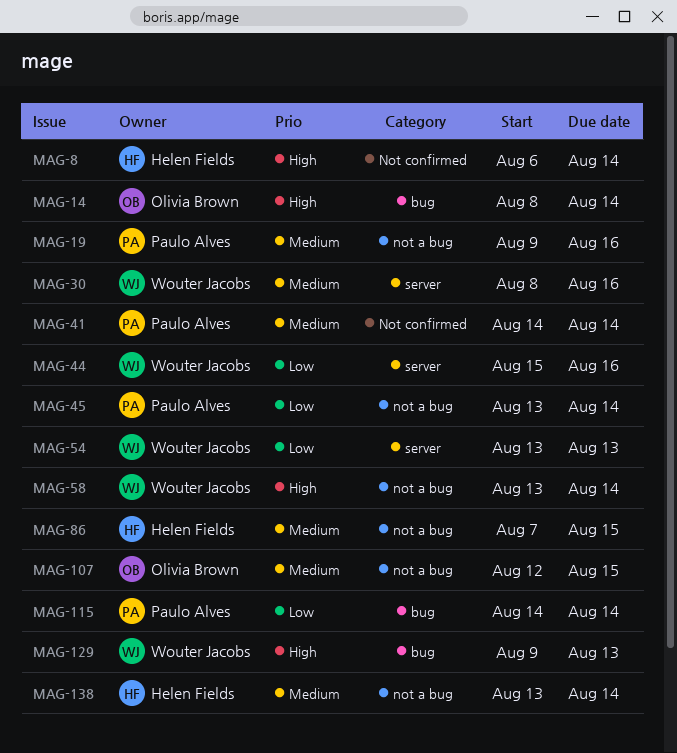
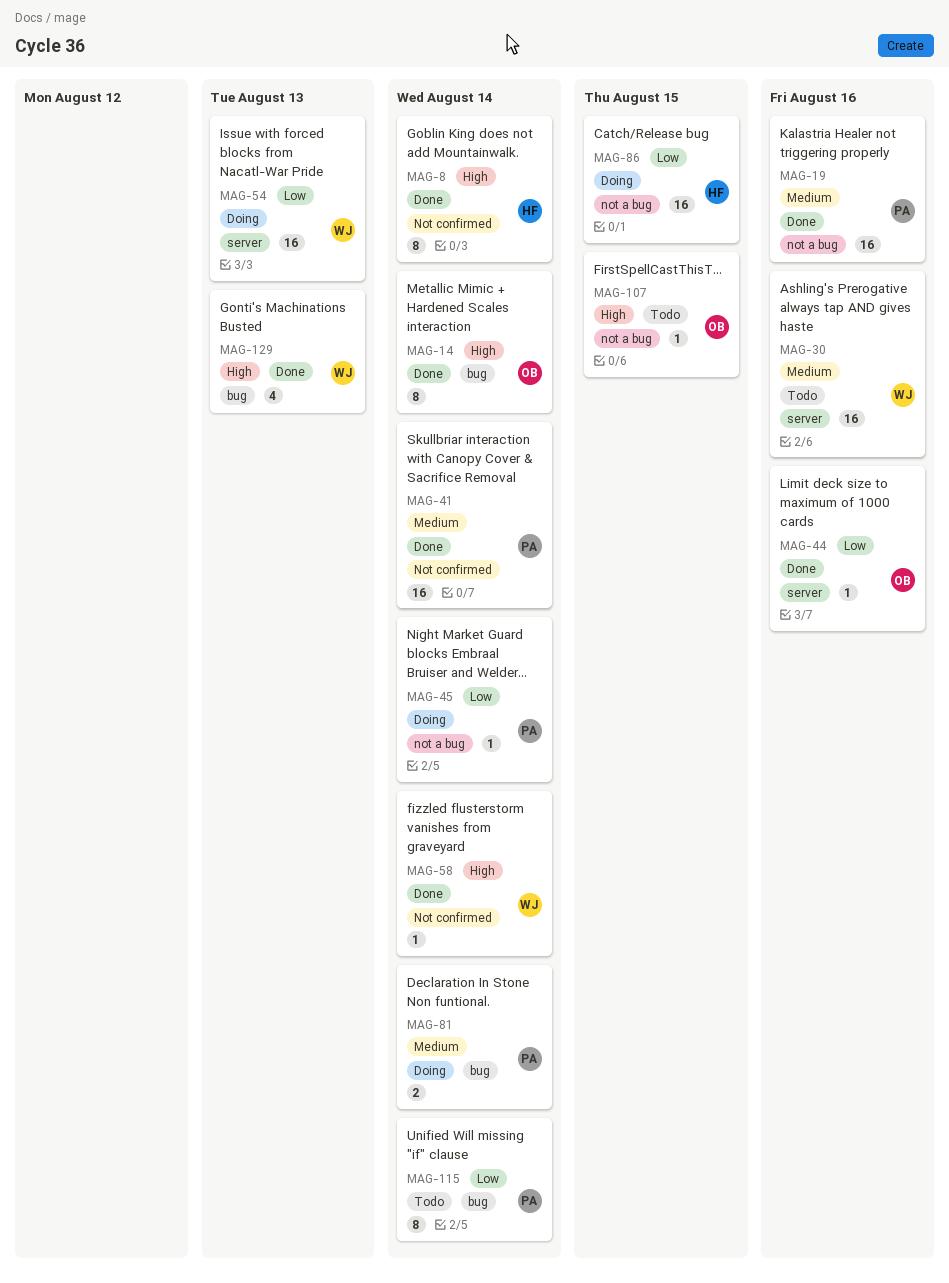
MAG-44, owner: Wouter Jacobs -> Olivia Brown
MAG-58, label: not a bug -> Not confirmed
MAG-81: none -> present
MAG-86, priority: Medium -> Low
MAG-107, priority: Medium -> High
MAG-138: present -> none

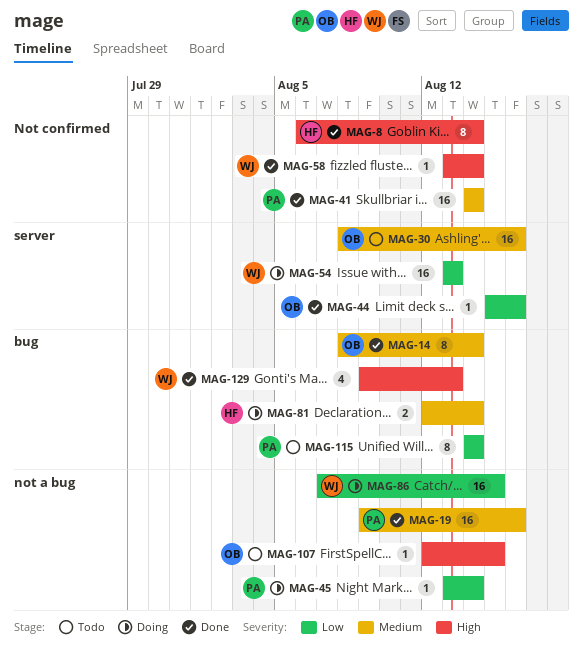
MAG-14, priority: High -> Medium
MAG-30, owner: WJ -> OB
MAG-81, owner: PA -> HF
MAG-86, owner: HF -> WJ

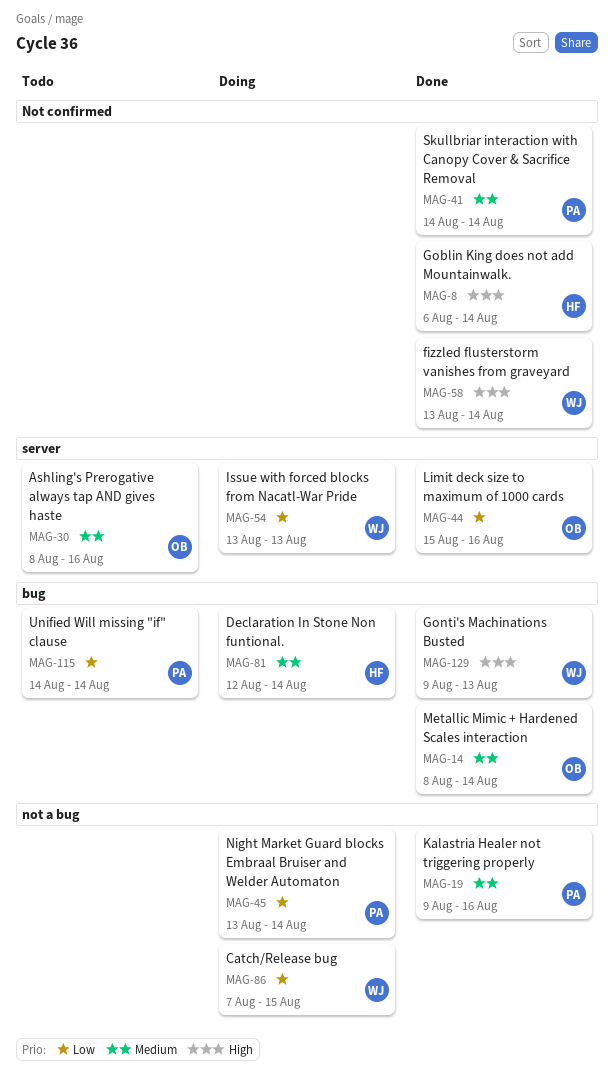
MAG-107: present -> none

